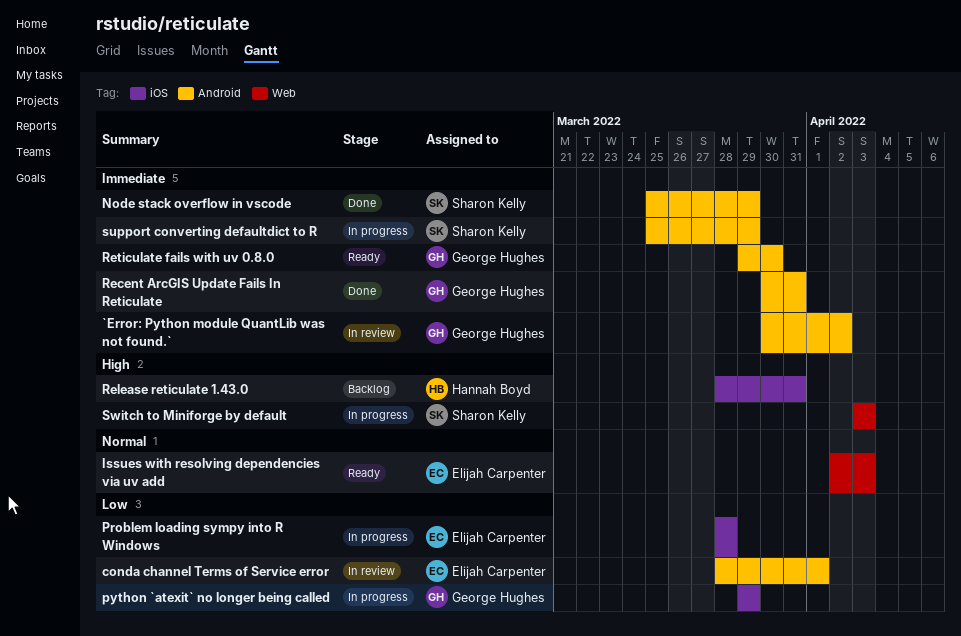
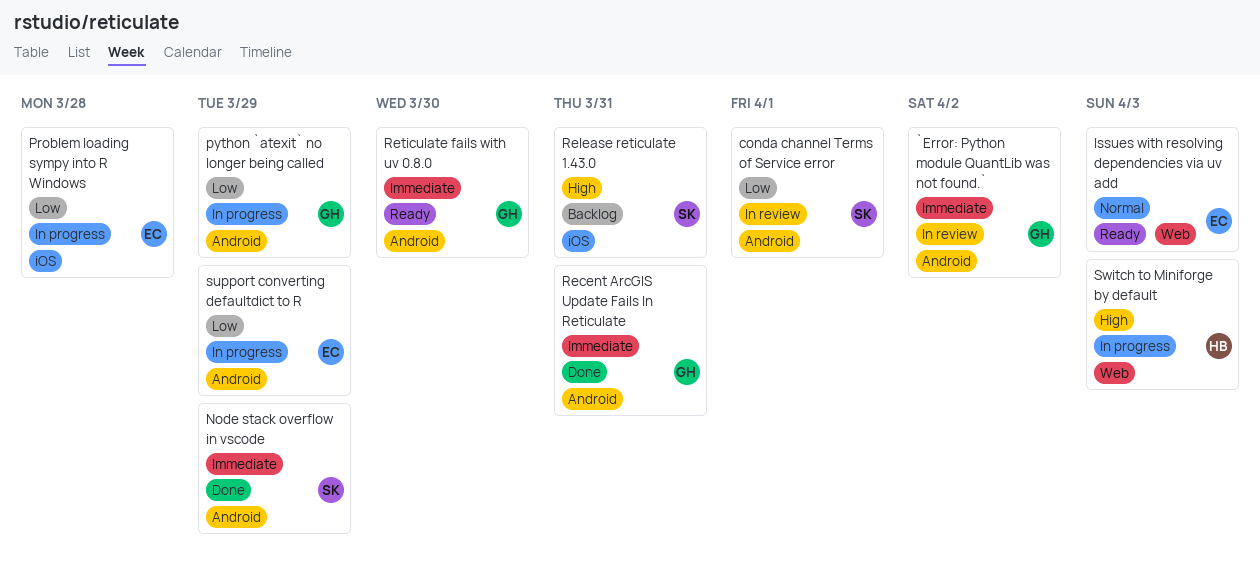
conda channel Terms of Service error, owner: Elijah Carpenter -> Sharon Kelly
python `atexit` no longer being called, label: iOS -> Android
Release reticulate 1.43.0, owner: Hannah Boyd -> Sharon Kelly
support converting defaultdict to R, owner: Sharon Kelly -> Elijah Carpenter
support converting defaultdict to R, priority: Immediate -> Low
Switch to Miniforge by default, owner: Sharon Kelly -> Hannah Boyd

